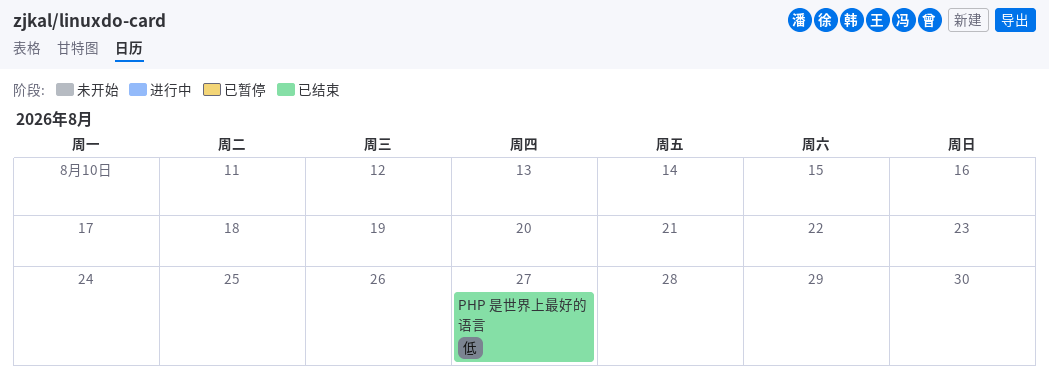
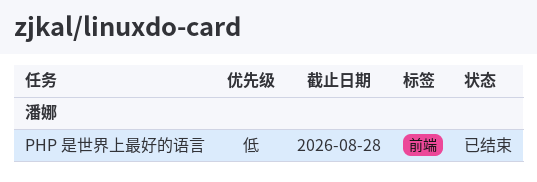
PHP 是世界上最好的语言, due: Aug 27 -> Aug 28

